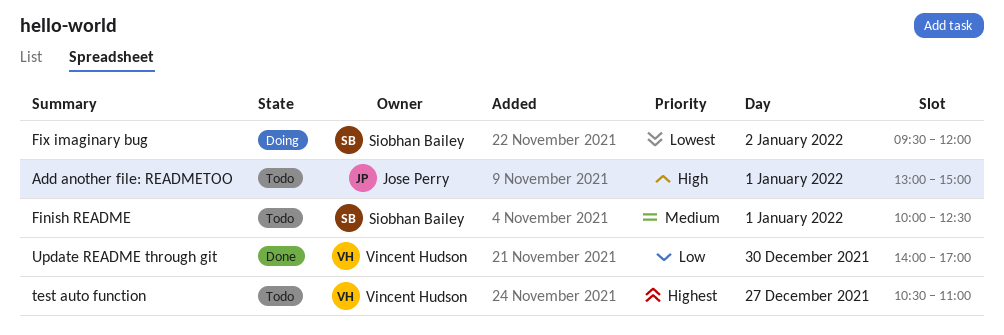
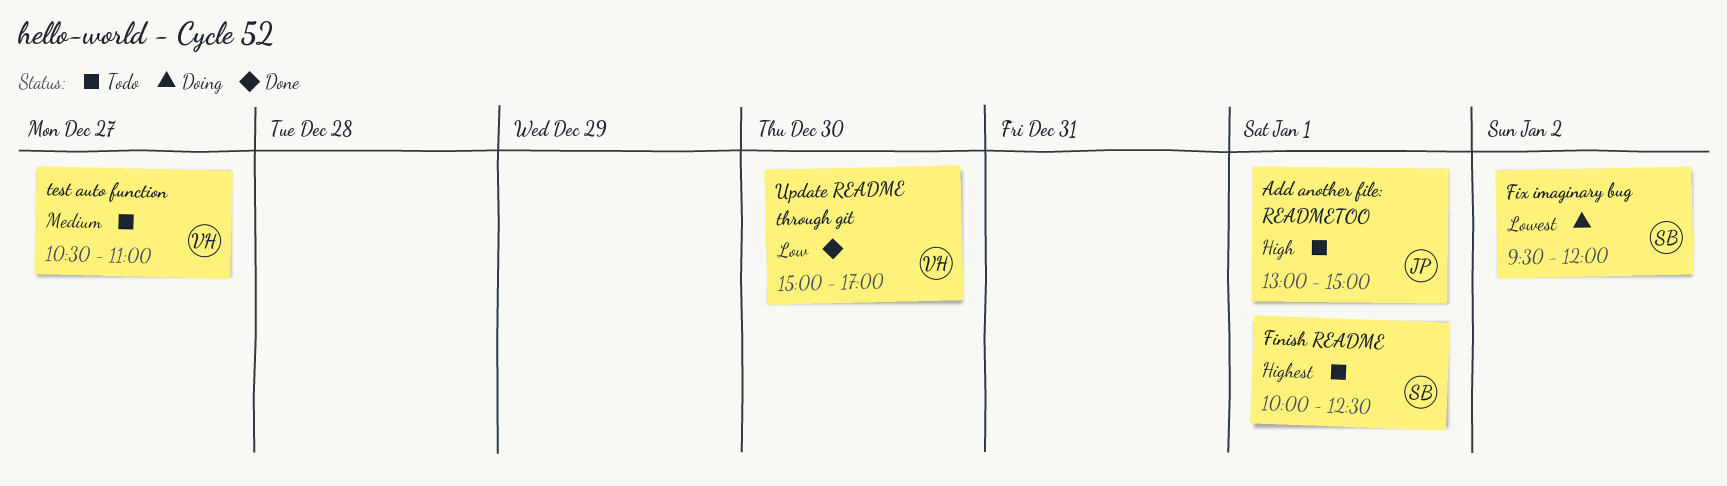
Finish README, priority: Medium -> Highest
test auto function, priority: Highest -> Medium
Update README through git, begins: 14:00 -> 15:00

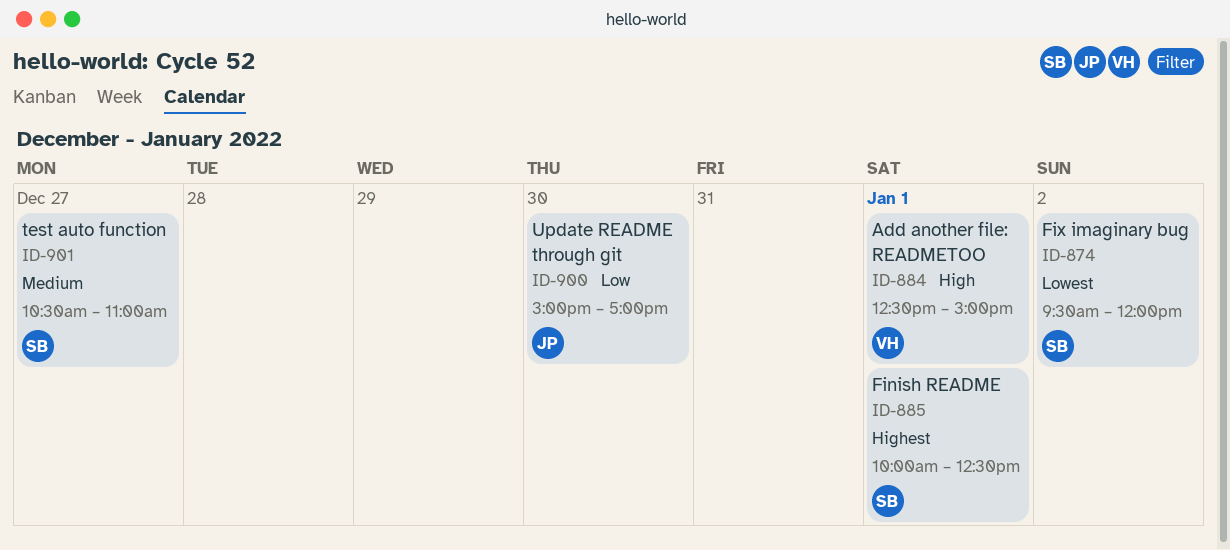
Add another file: READMETOO, owner: JP -> VH
Add another file: READMETOO, begins: 13:00 -> 12:30
test auto function, owner: VH -> SB
Update README through git, owner: VH -> JP

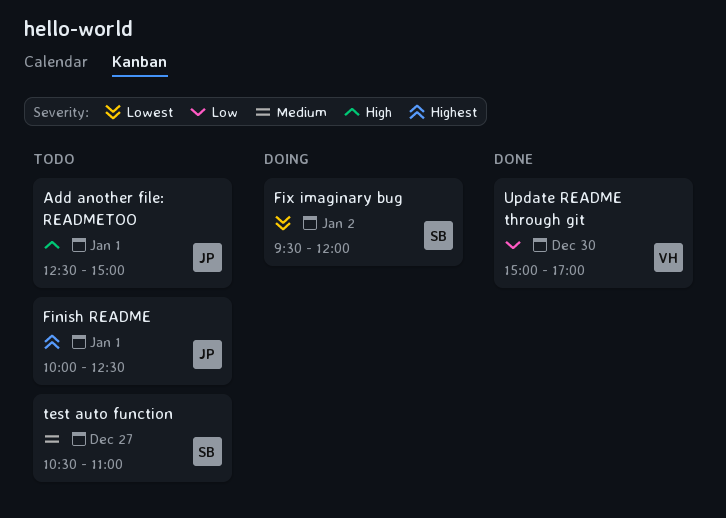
Add another file: READMETOO, owner: VH -> JP
Finish README, owner: SB -> JP
Update README through git, owner: JP -> VH

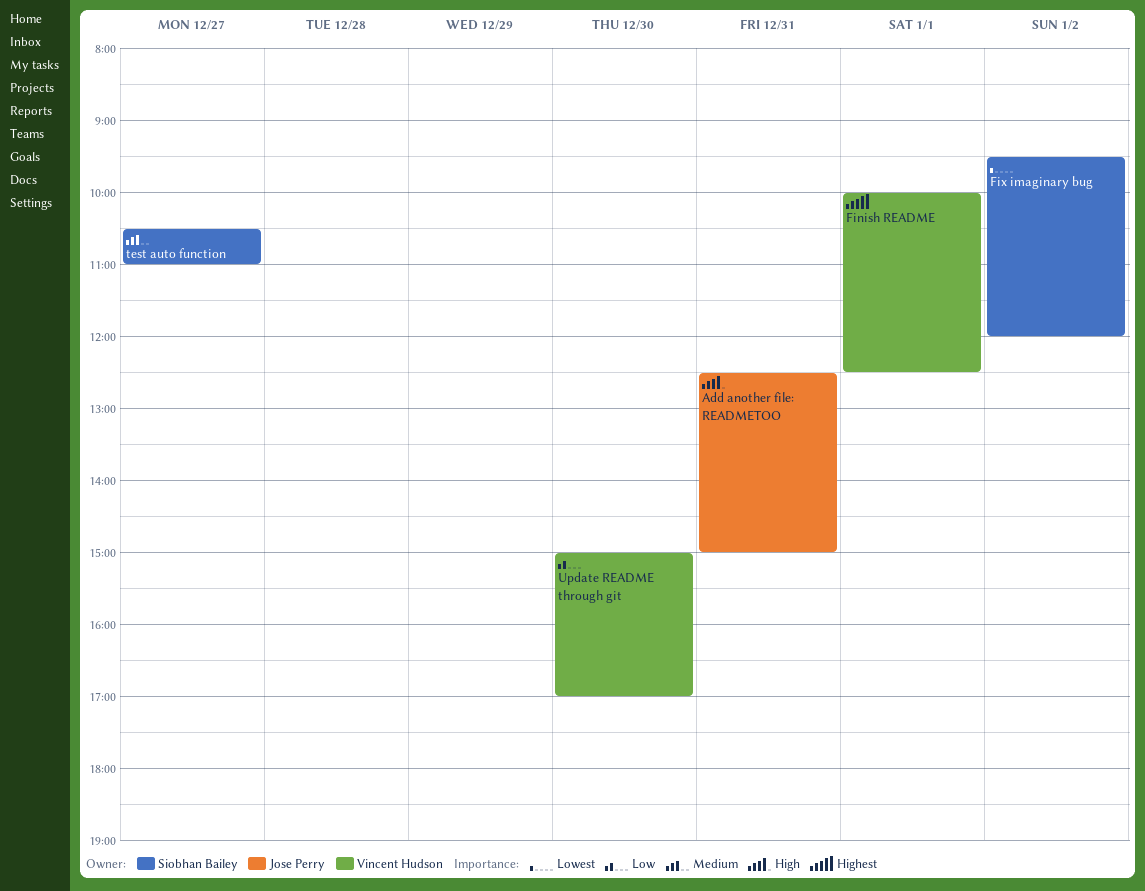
Add another file: READMETOO, day: Jan 1 -> Dec 31
Finish README, owner: Jose Perry -> Vincent Hudson

